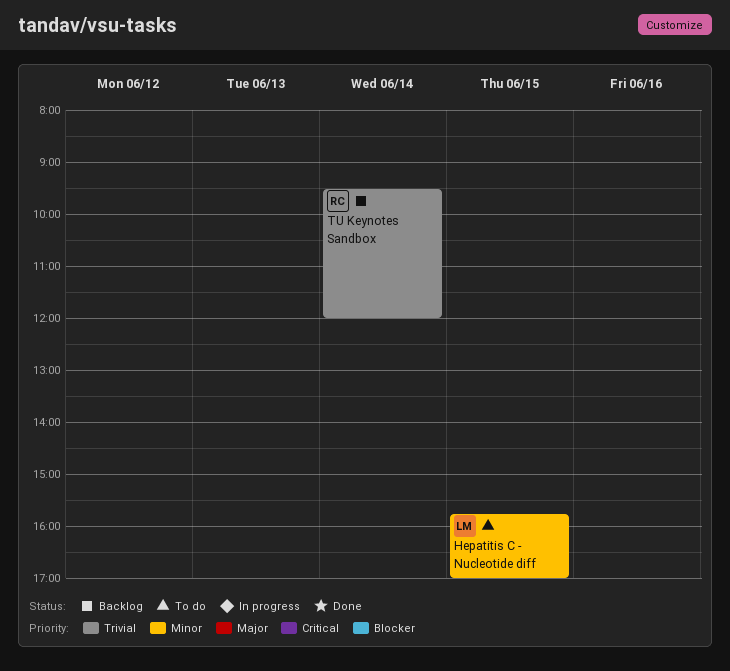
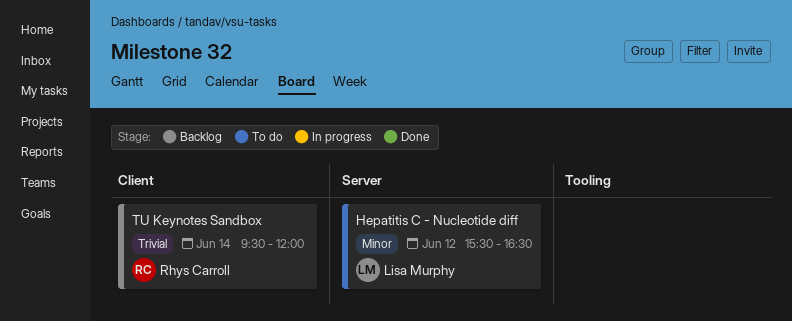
Hepatitis C - Nucleotide diff, day: Jun 15 -> Jun 12
Hepatitis C - Nucleotide diff, begins: 15:45 -> 15:30
Hepatitis C - Nucleotide diff, ends: 17:00 -> 16:30

